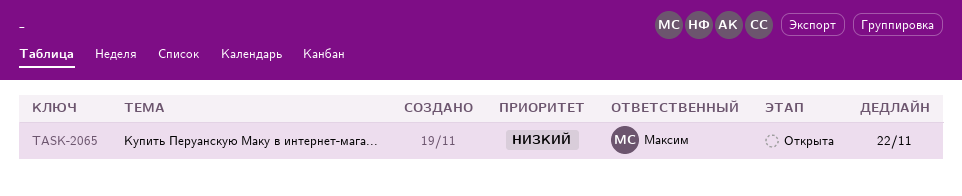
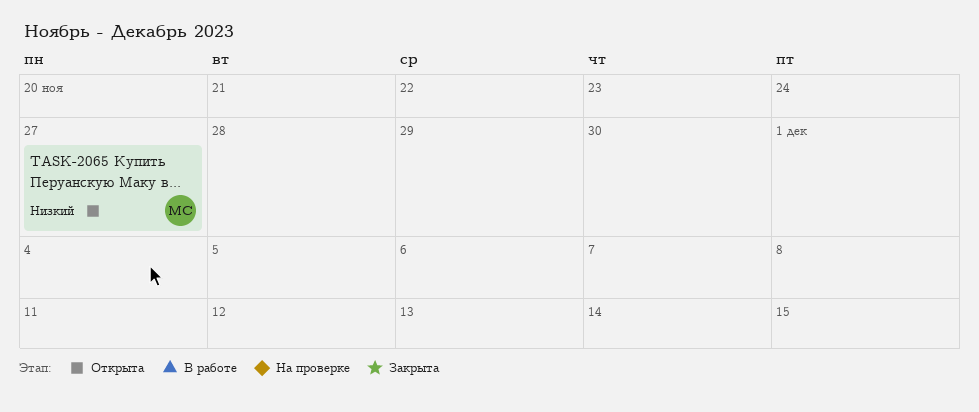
TASK-2065, due: Nov 22 -> Nov 27

